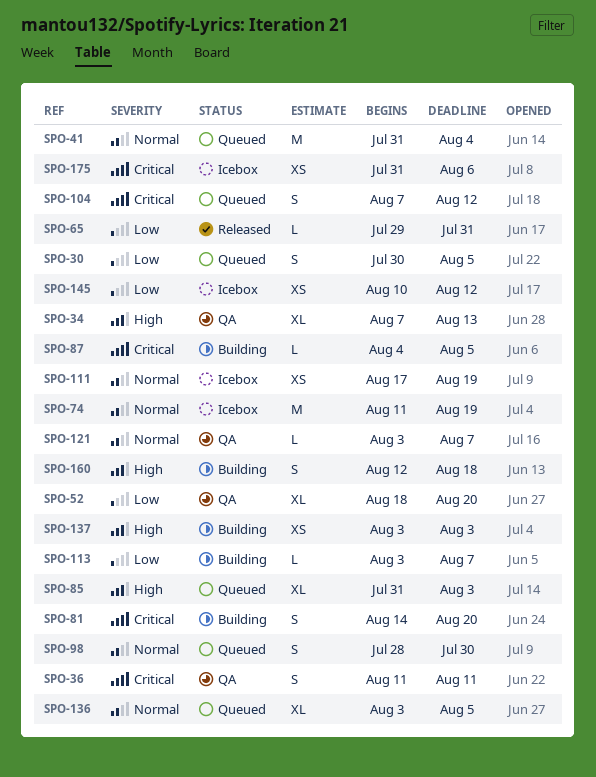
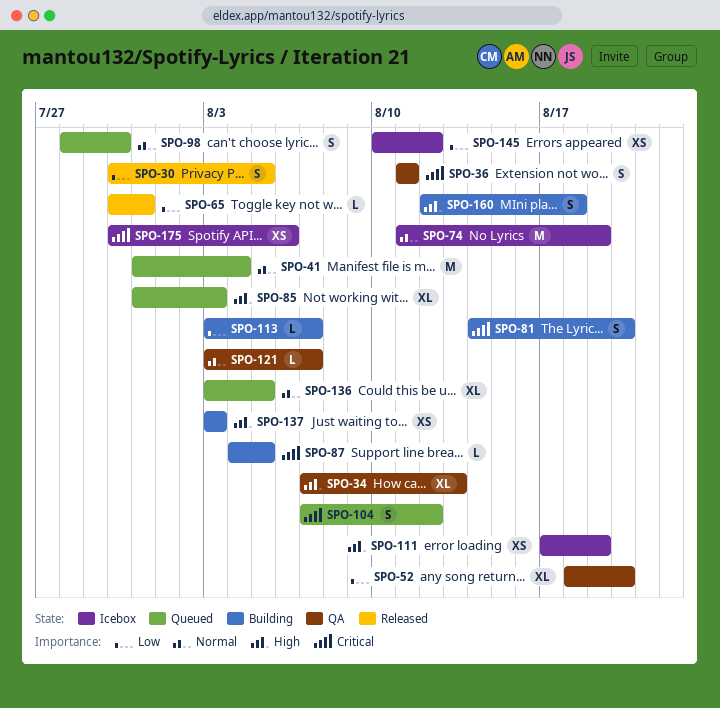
SPO-30, status: Queued -> Released
SPO-65, start: Jul 29 -> Jul 30
SPO-111, priority: Normal -> High
SPO-175, start: Jul 31 -> Jul 30

